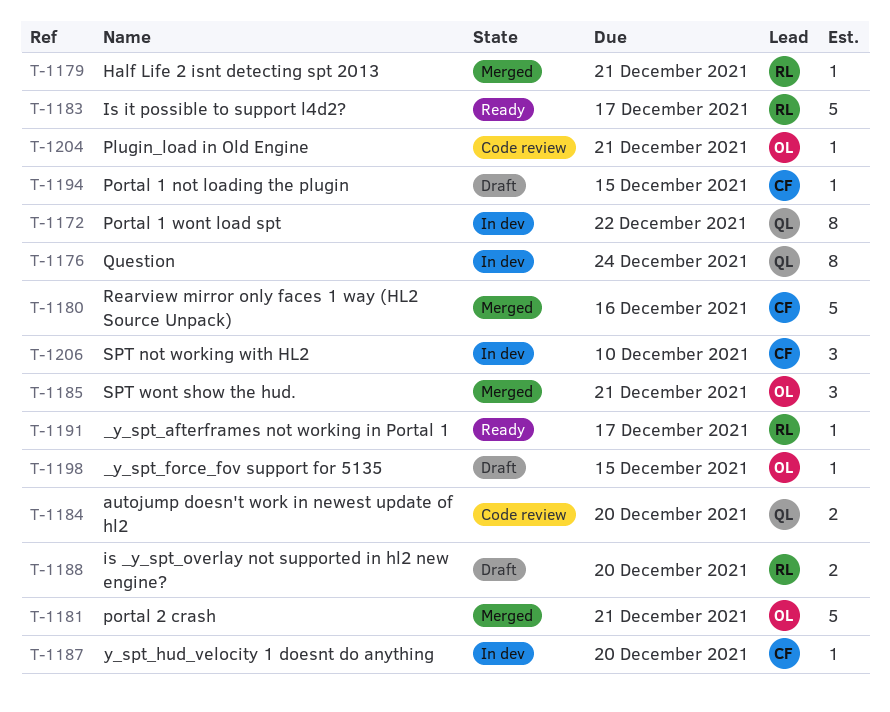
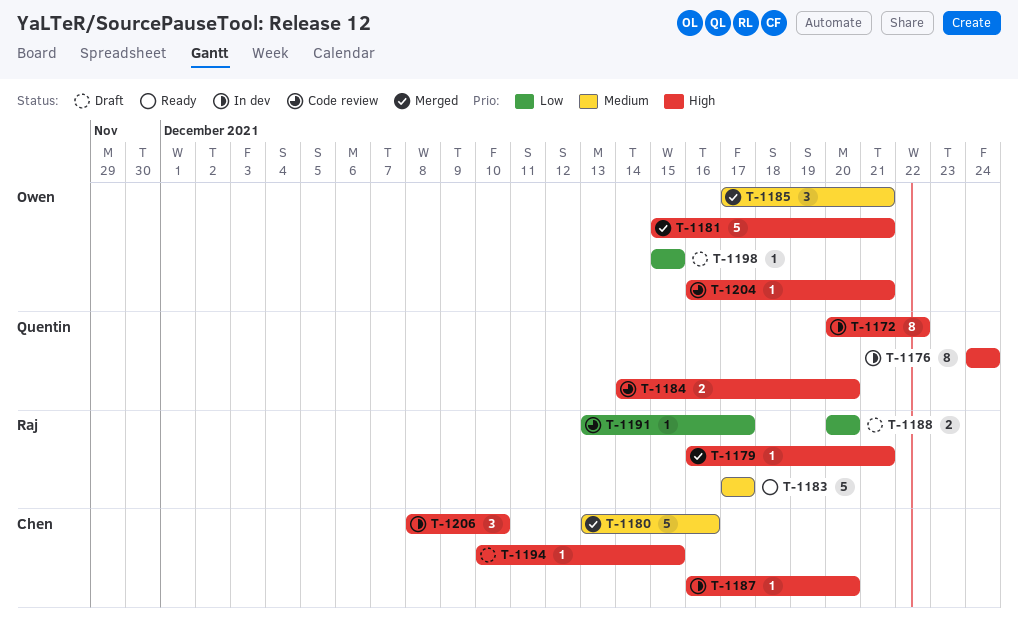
T-1191, status: Ready -> Code review

